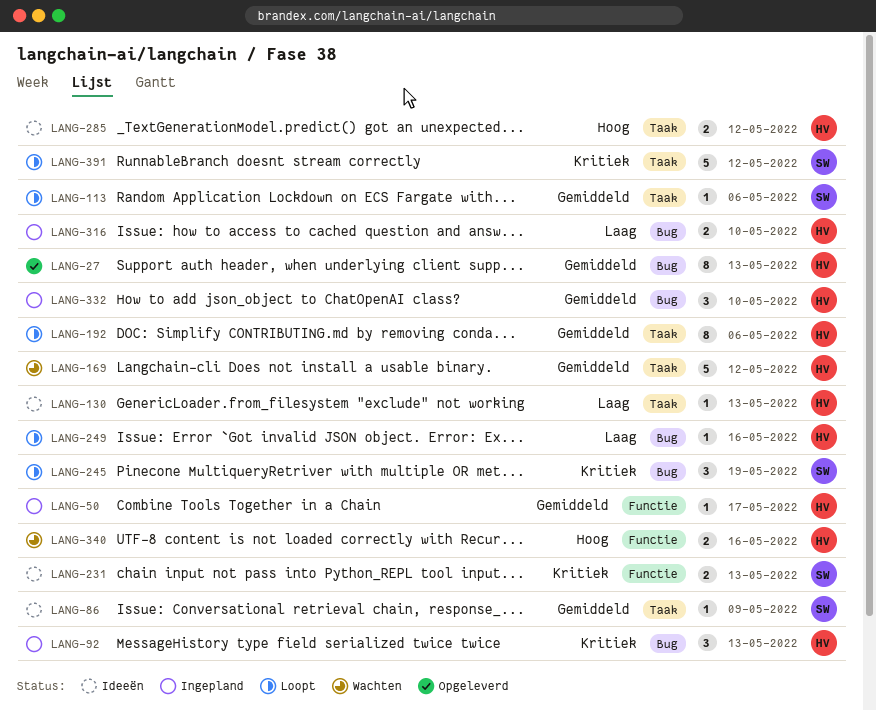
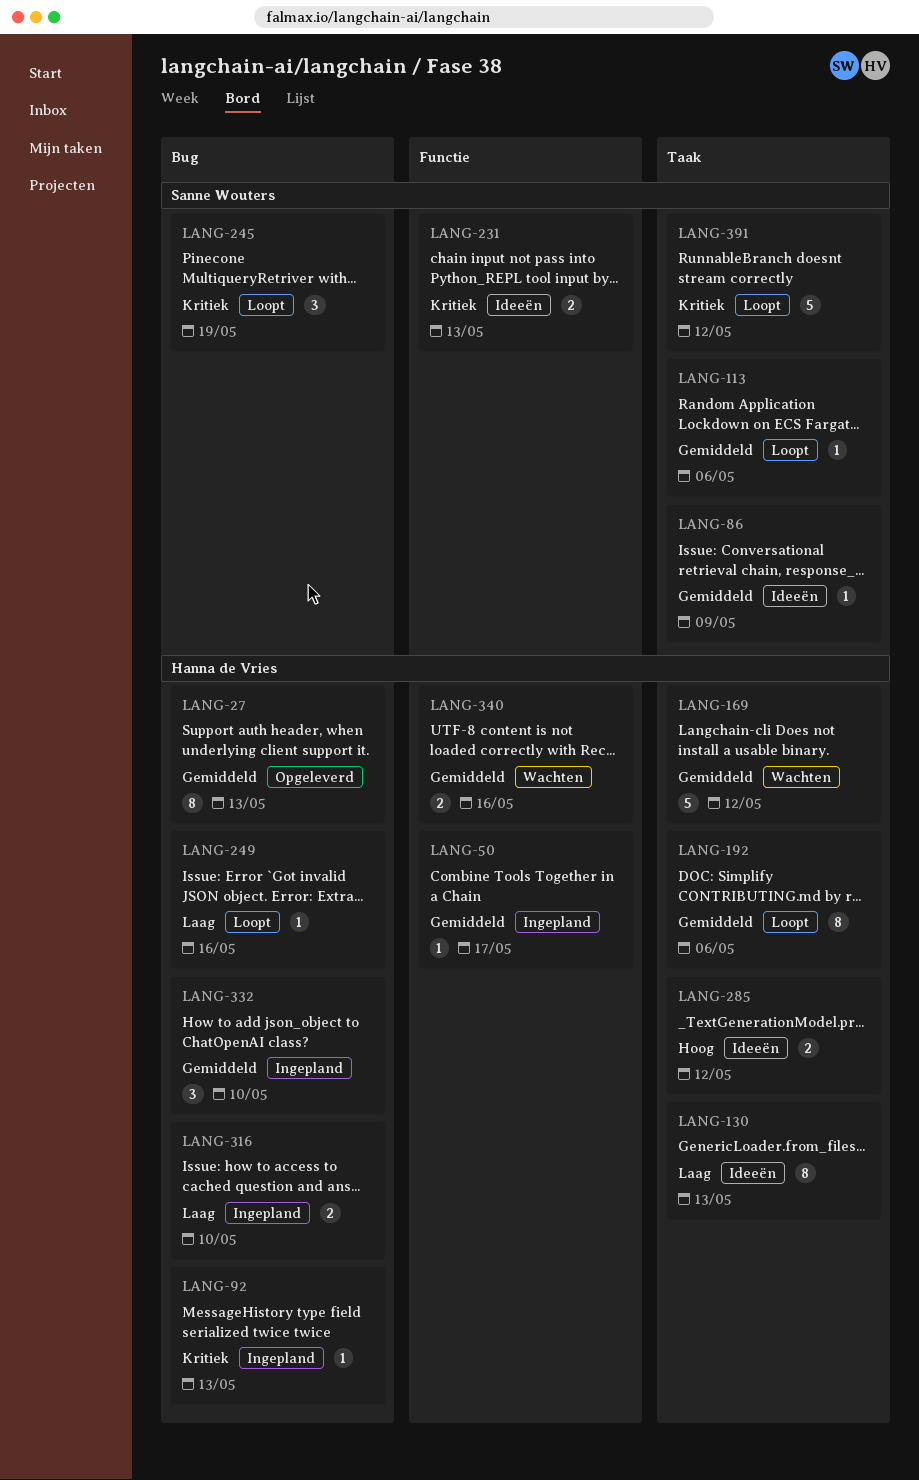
LANG-92, estimate: 3 -> 1
LANG-130, estimate: 1 -> 8
LANG-340, priority: Hoog -> Gemiddeld

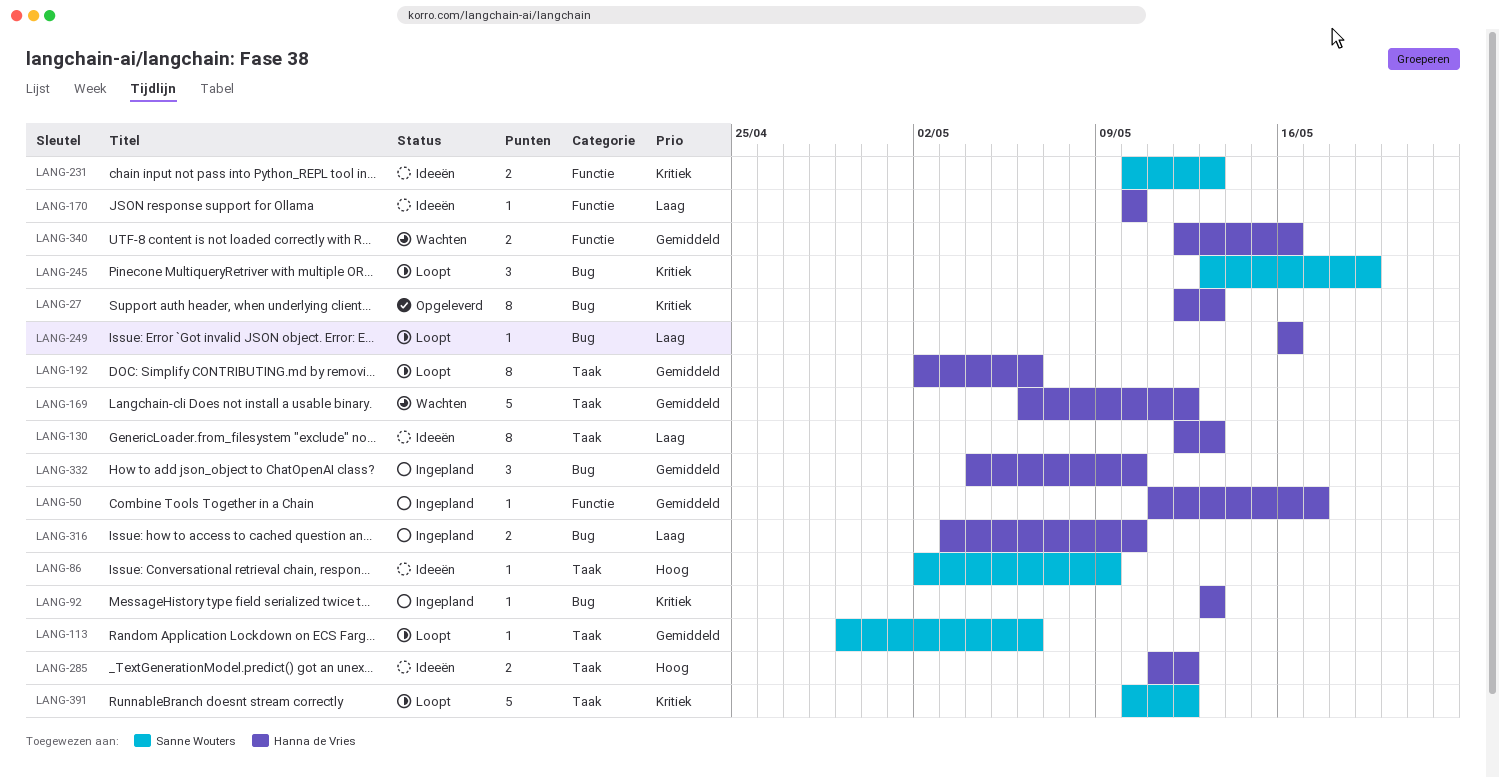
LANG-27, priority: Gemiddeld -> Kritiek
LANG-86, priority: Gemiddeld -> Hoog
LANG-170: none -> present

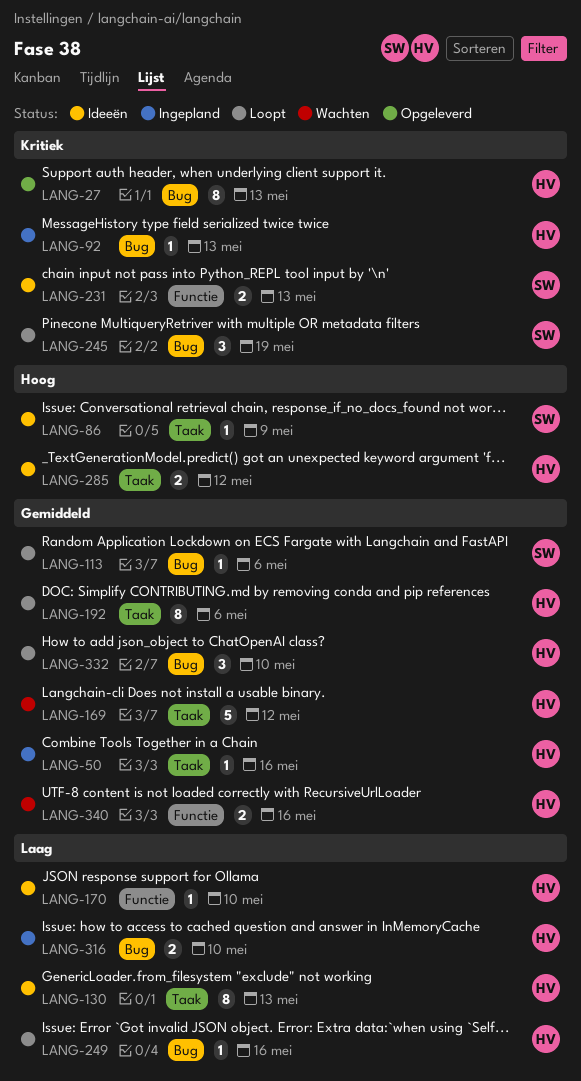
LANG-50, label: Functie -> Taak
LANG-50, due: May 17 -> May 16
LANG-113, label: Taak -> Bug
LANG-332, status: Ingepland -> Loopt
LANG-391: present -> none

